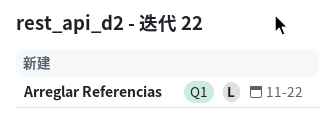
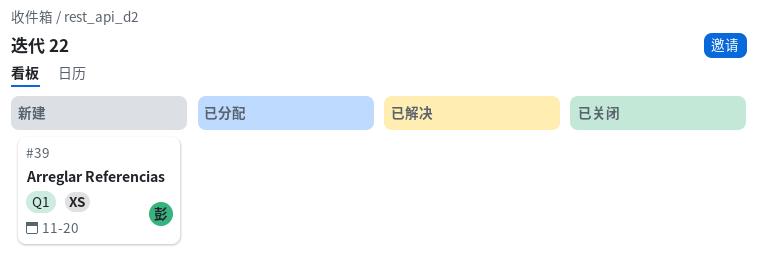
Arreglar Referencias, estimate: L -> XS
Arreglar Referencias, due: Nov 22 -> Nov 20

